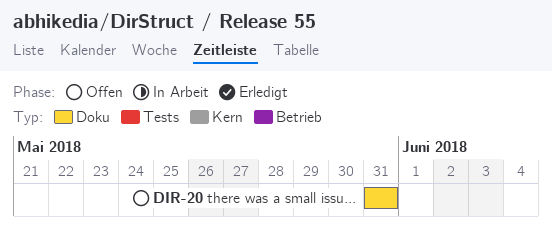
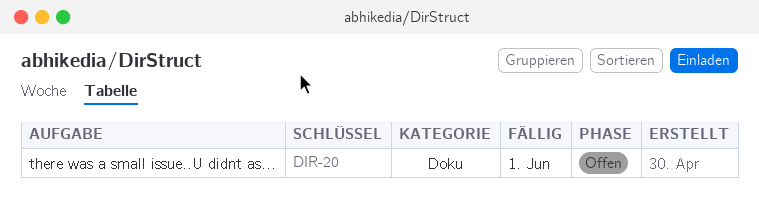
DIR-20, due: May 31 -> Jun 1

